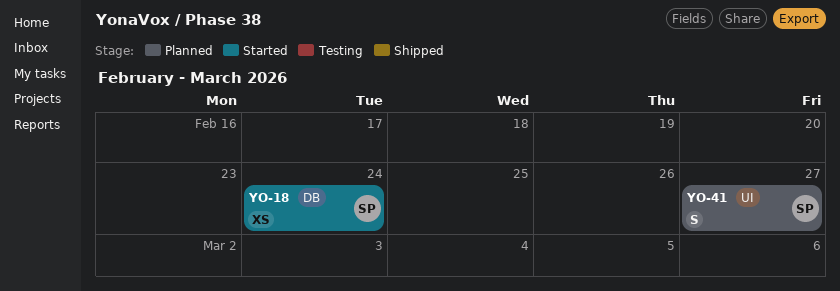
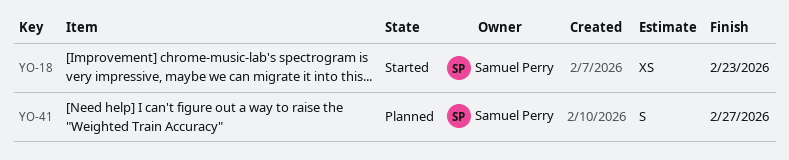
YO-18, due: Feb 24 -> Feb 23

